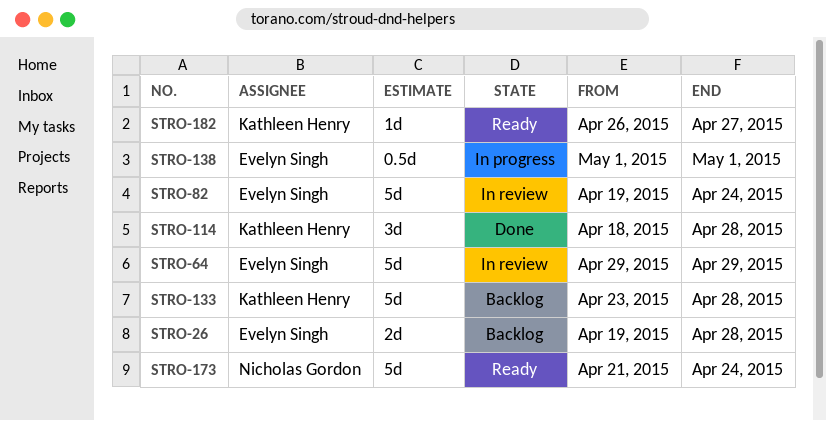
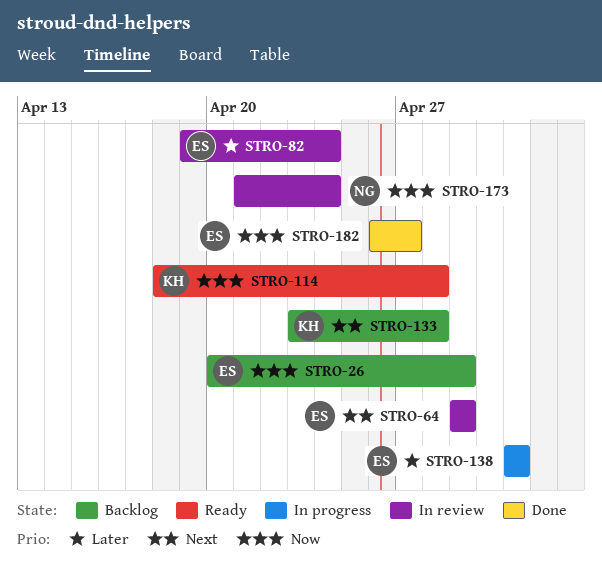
STRO-26, start: Apr 19 -> Apr 20
STRO-26, due: Apr 28 -> Apr 29
STRO-114, status: Done -> Ready
STRO-173, status: Ready -> In review
STRO-182, status: Ready -> Done
STRO-182, owner: Kathleen Henry -> Evelyn Singh

